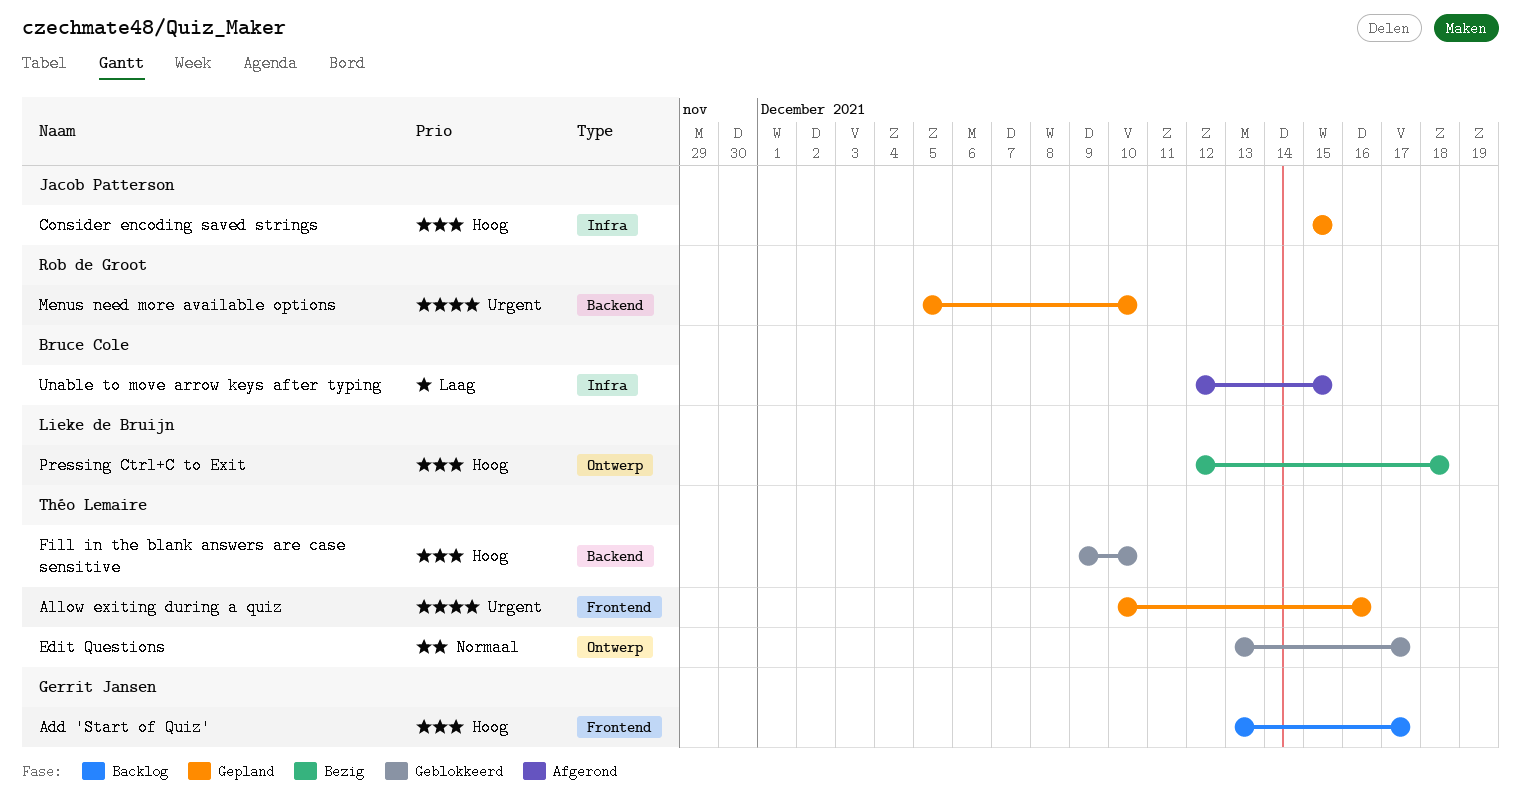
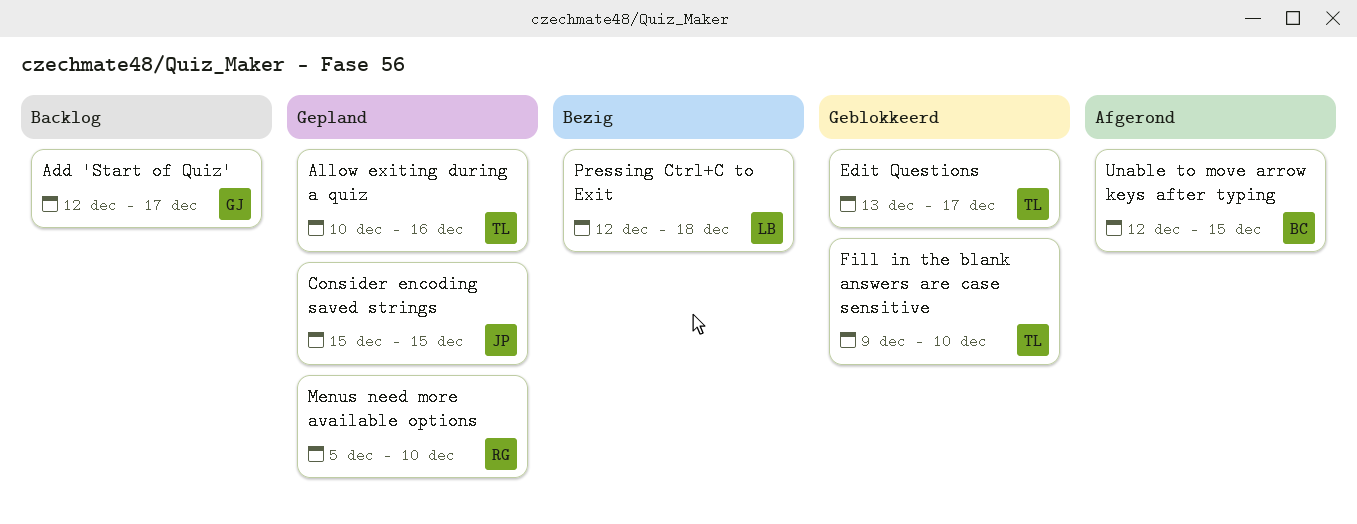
Add 'Start of Quiz', start: Dec 13 -> Dec 12

